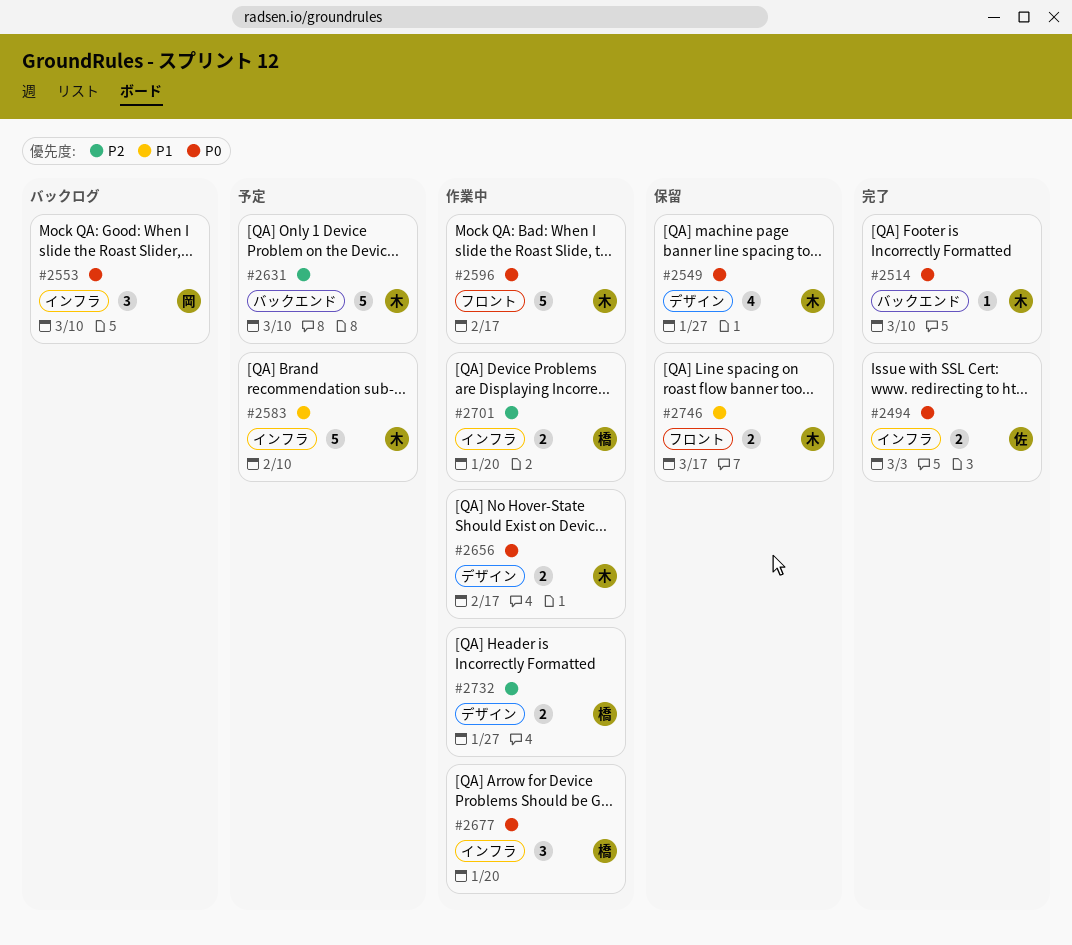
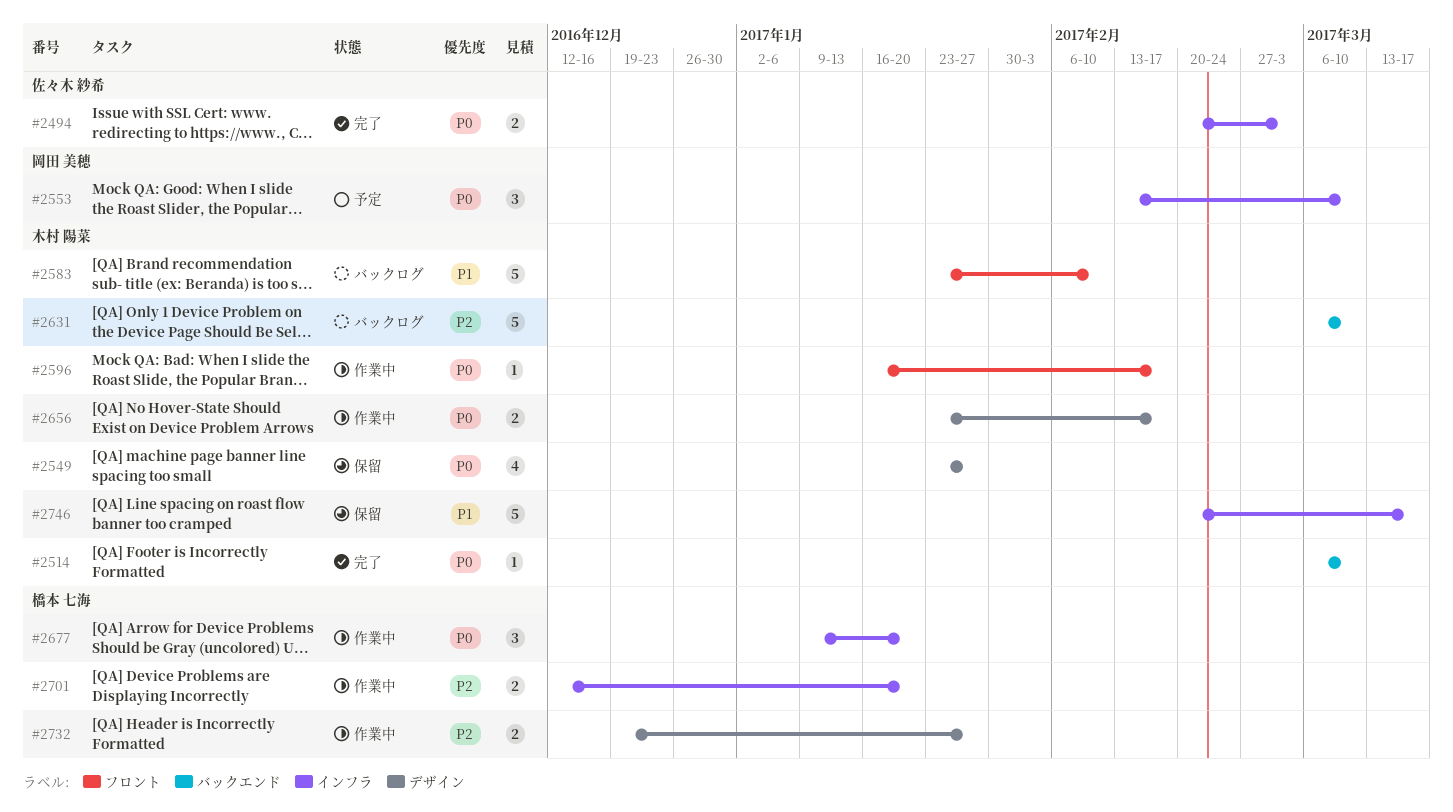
#2553, status: バックログ -> 予定
#2583, status: 予定 -> バックログ
#2583, label: インフラ -> フロント
#2596, estimate: 5 -> 1
#2631, status: 予定 -> バックログ
#2746, label: フロント -> インフラ
#2746, estimate: 2 -> 5

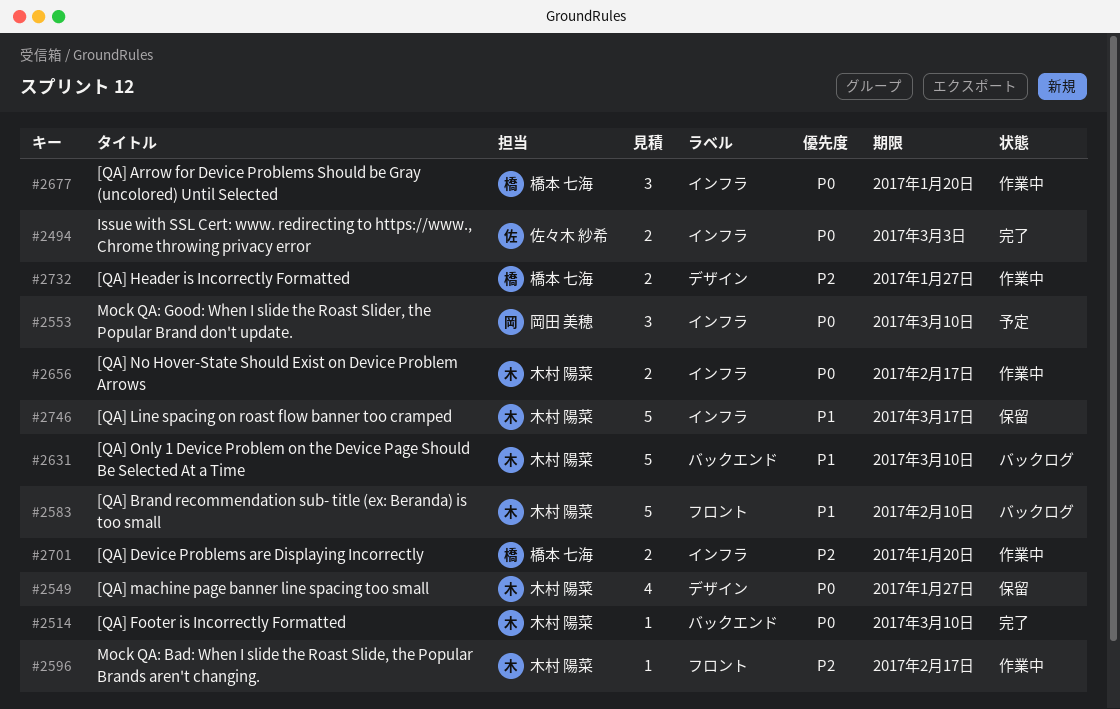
#2596, priority: P0 -> P2
#2631, priority: P2 -> P1
#2656, label: デザイン -> インフラ

